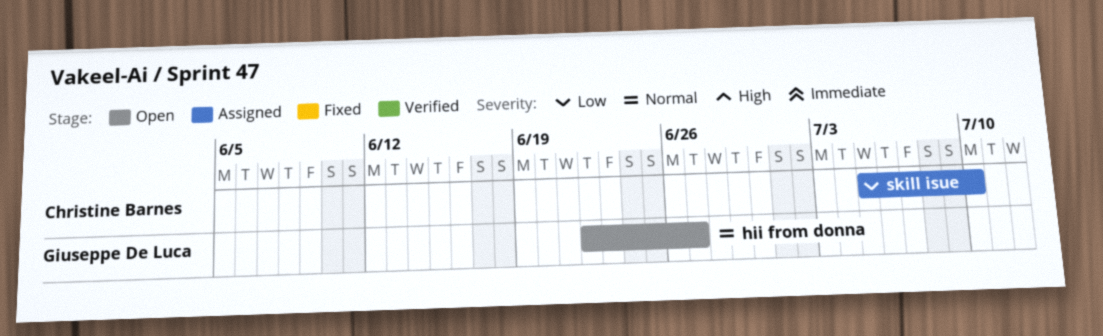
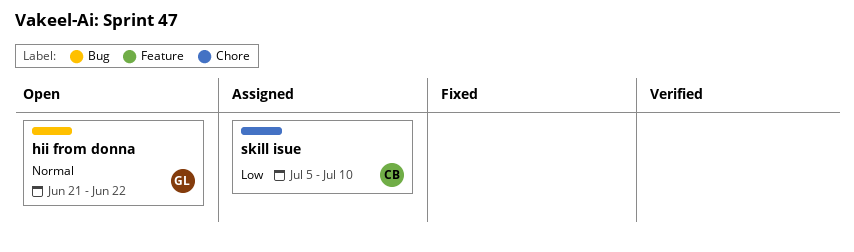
hii from donna, start: Jun 22 -> Jun 21
hii from donna, due: Jun 27 -> Jun 22

